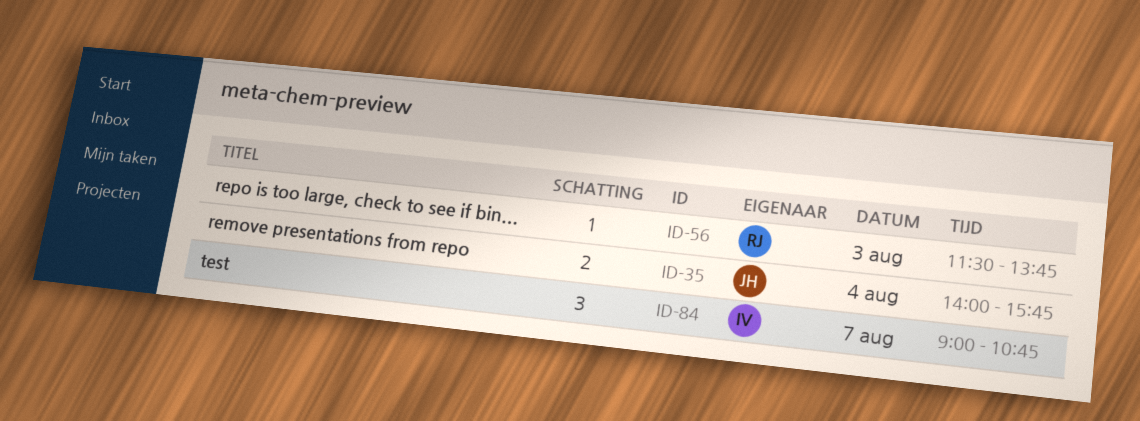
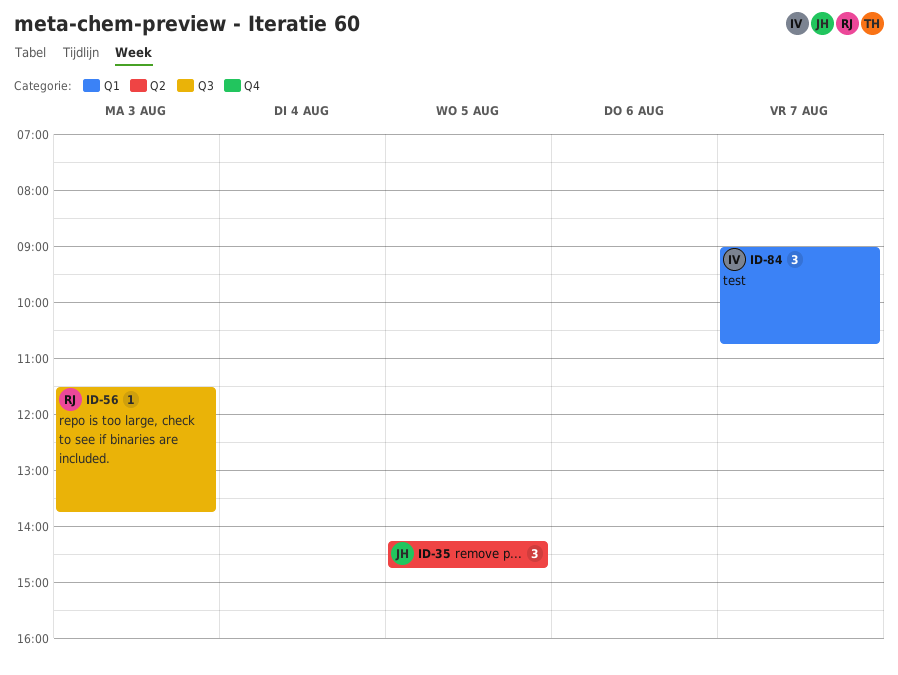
ID-35, estimate: 2 -> 3
ID-35, day: Aug 4 -> Aug 5
ID-35, begins: 14:00 -> 14:15
ID-35, ends: 15:45 -> 14:45

